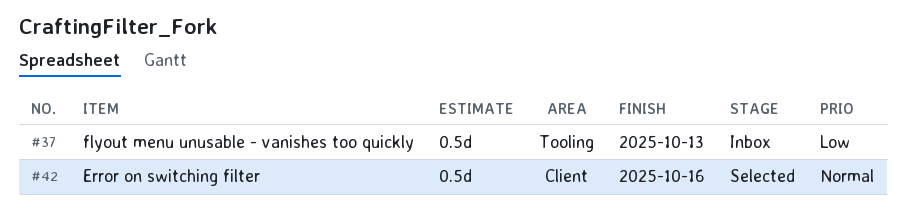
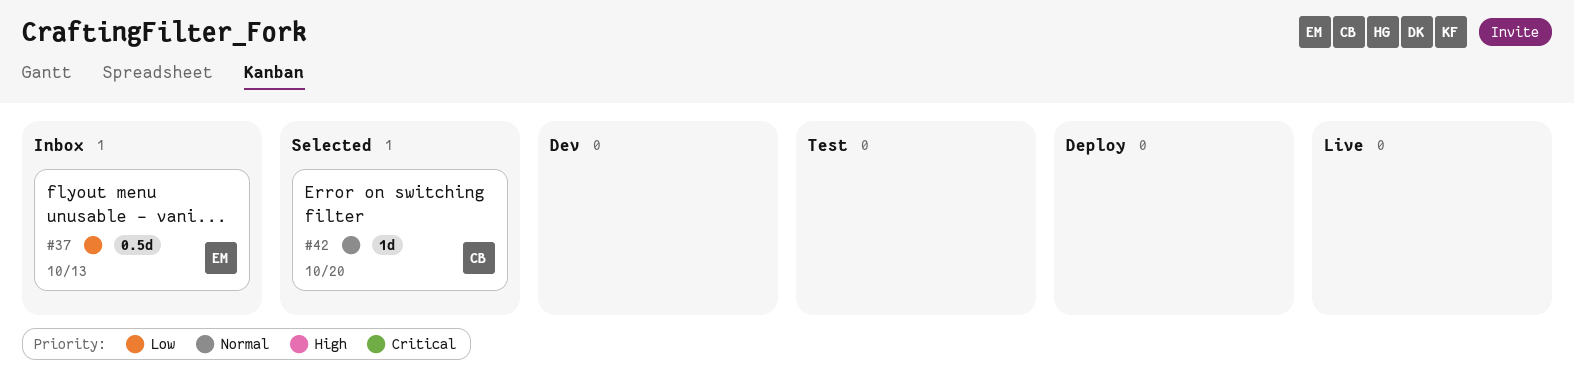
#42, estimate: 0.5d -> 1d
#42, due: Oct 16 -> Oct 20

